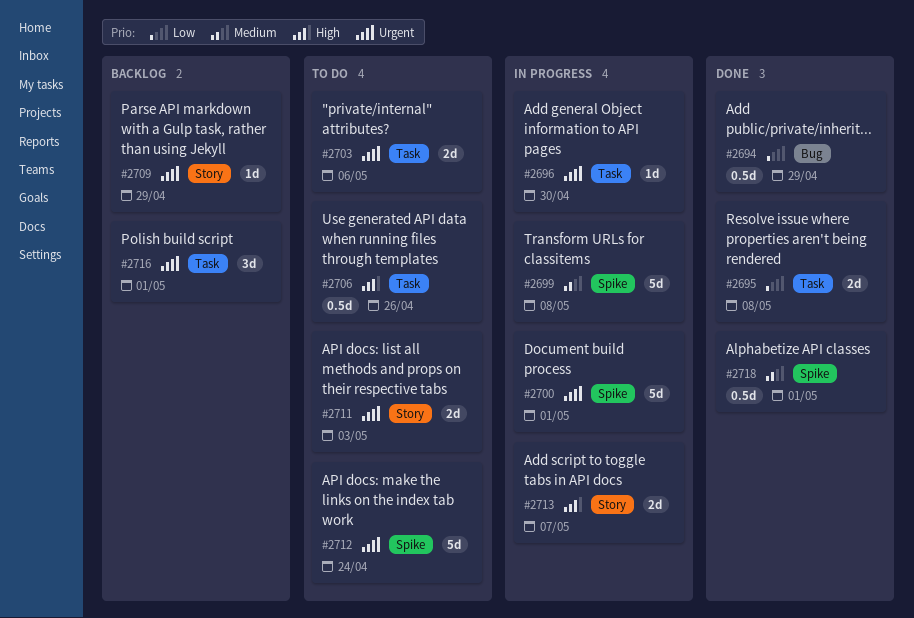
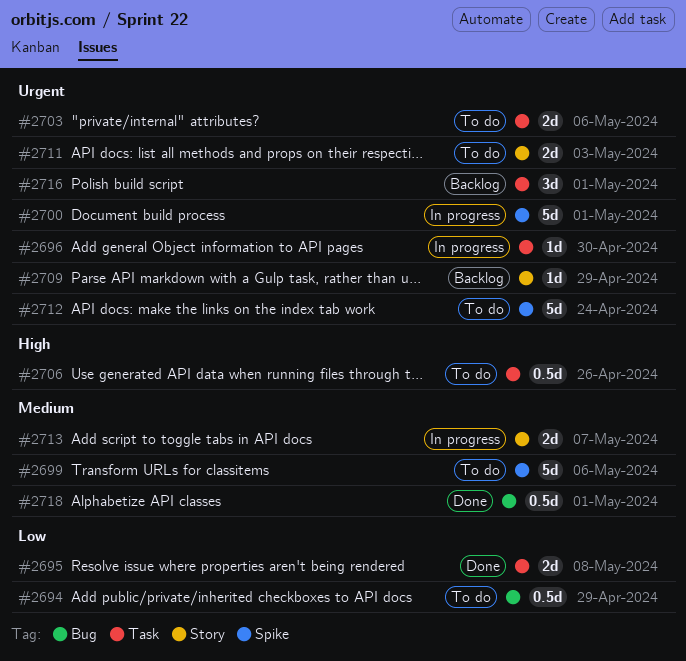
#2694, status: Done -> To do
#2699, status: In progress -> To do
#2699, due: May 8 -> May 6
#2713, priority: High -> Medium
#2718, label: Spike -> Bug

